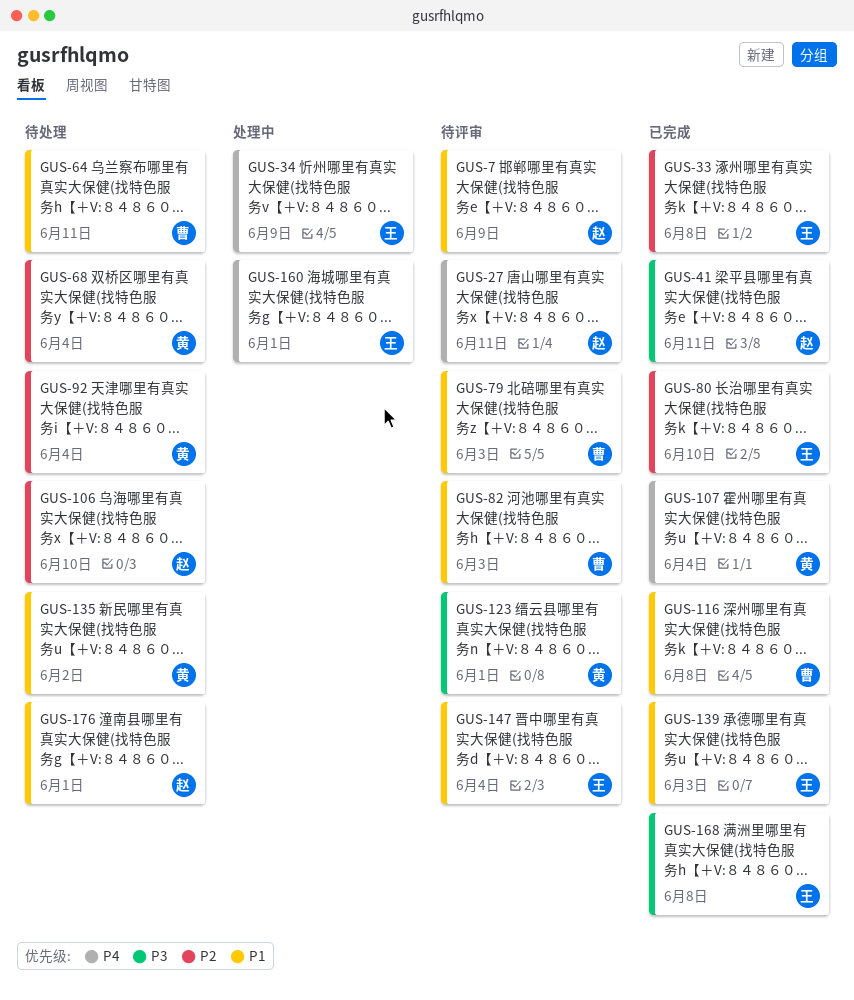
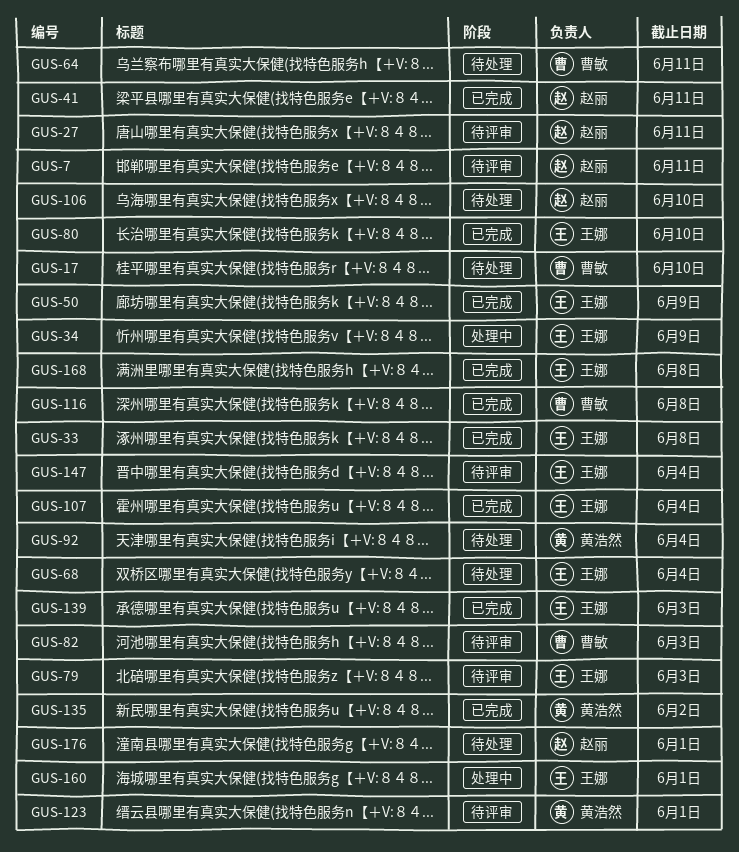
GUS-7, due: Jun 9 -> Jun 11
GUS-17: none -> present
GUS-50: none -> present
GUS-68, owner: 黄浩然 -> 王娜
GUS-79, owner: 曹敏 -> 王娜
GUS-107, owner: 黄浩然 -> 王娜
GUS-135, status: 待处理 -> 已完成

